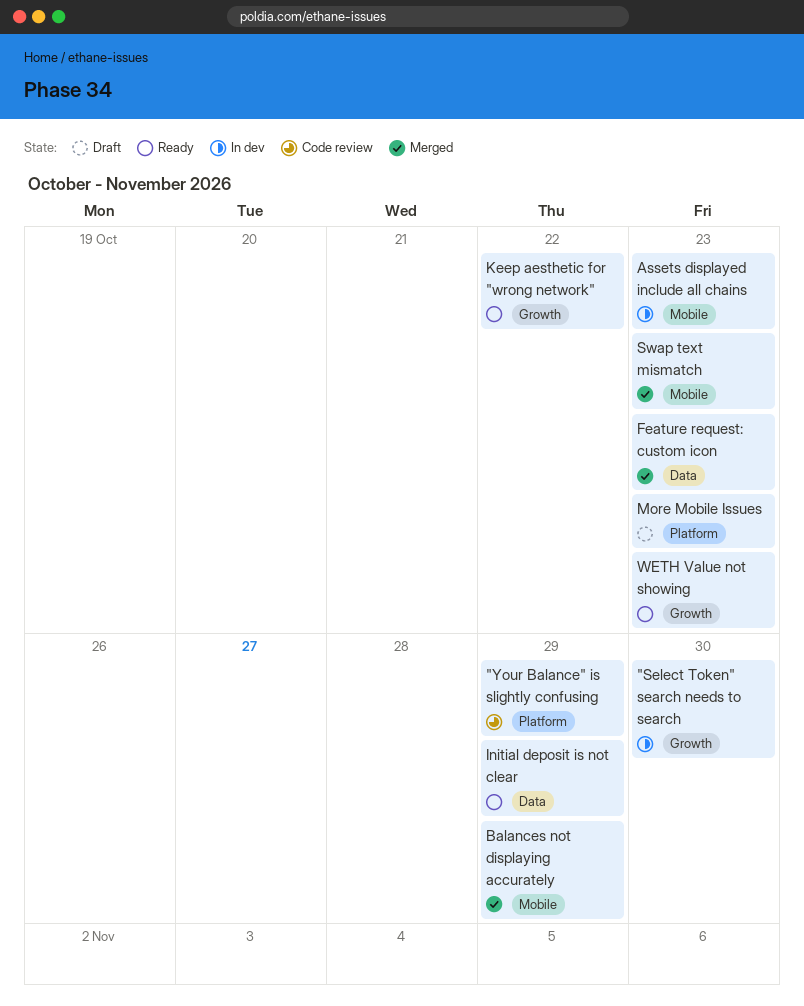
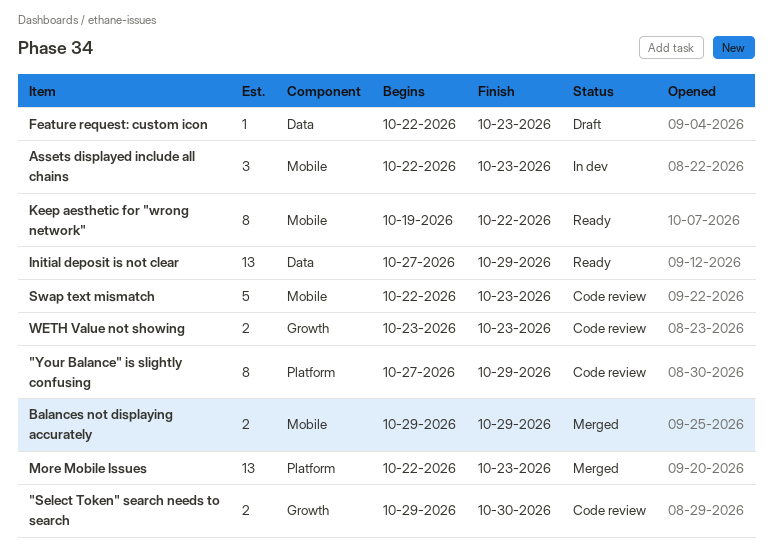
"Select Token" search needs to search, status: In dev -> Code review
Feature request: custom icon, status: Merged -> Draft
Keep aesthetic for "wrong network", label: Growth -> Mobile
More Mobile Issues, status: Draft -> Merged
Swap text mismatch, status: Merged -> Code review
WETH Value not showing, status: Ready -> Code review

